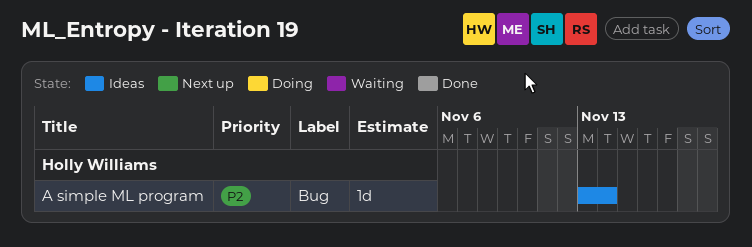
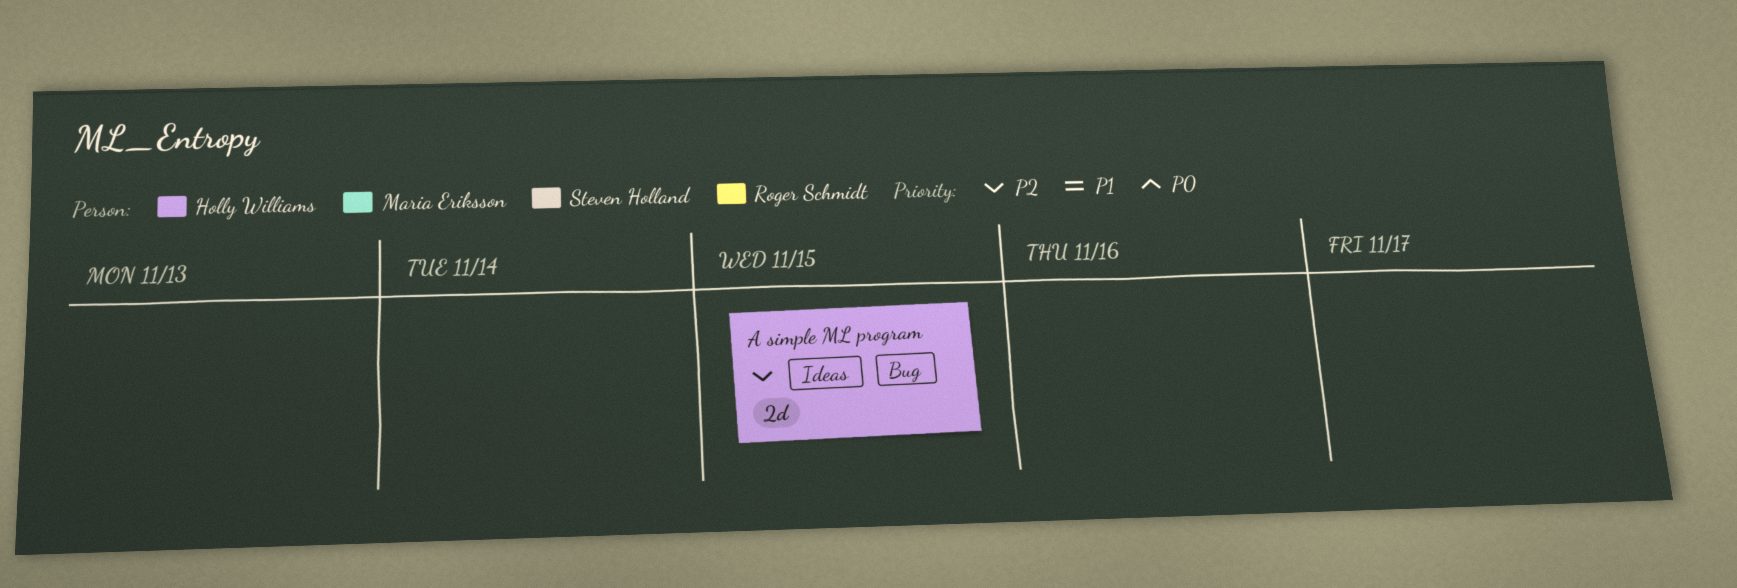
A simple ML program, estimate: 1d -> 2d
A simple ML program, due: Nov 14 -> Nov 15

